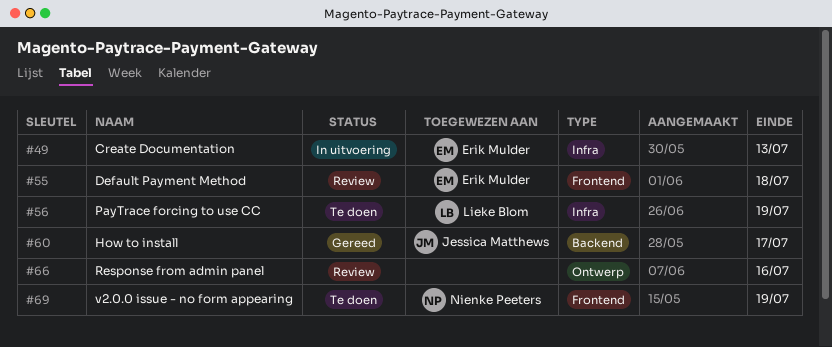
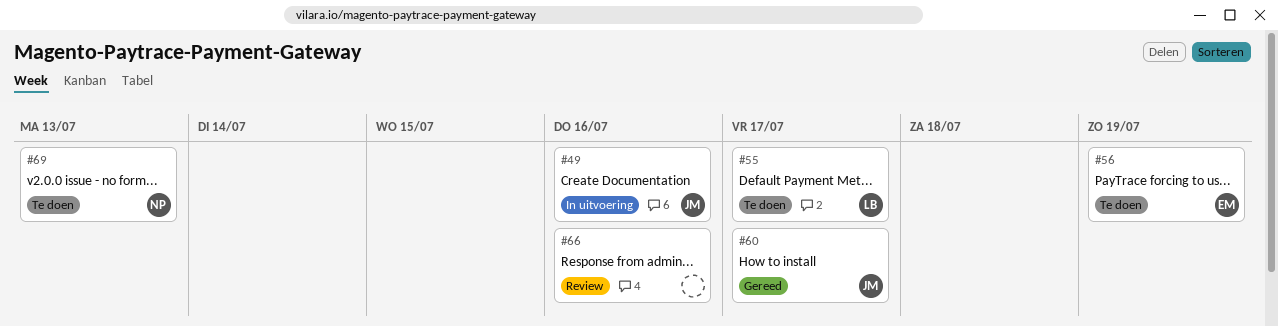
#49, owner: Erik Mulder -> Jessica Matthews
#49, due: Jul 13 -> Jul 16
#55, status: Review -> Te doen
#55, owner: Erik Mulder -> Lieke Blom
#55, due: Jul 18 -> Jul 17
#56, owner: Lieke Blom -> Erik Mulder
#69, due: Jul 19 -> Jul 13

